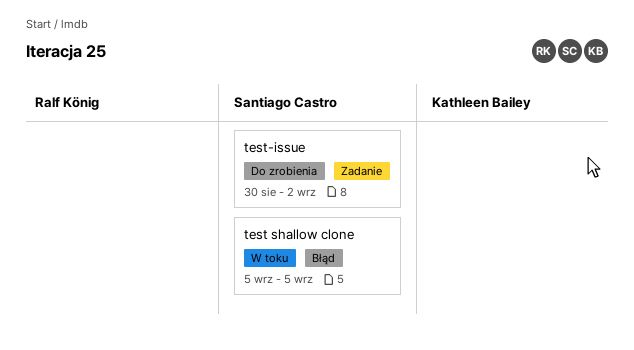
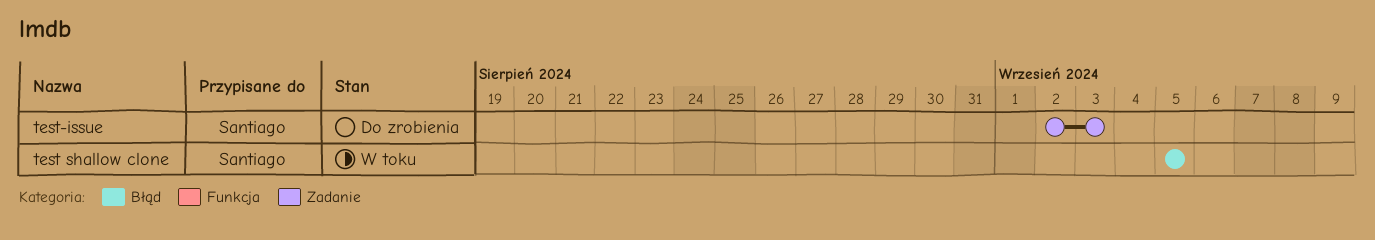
test-issue, start: Aug 30 -> Sep 2
test-issue, due: Sep 2 -> Sep 3

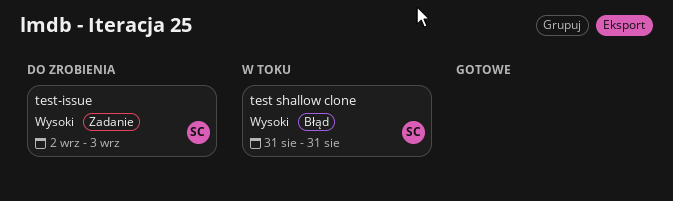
test shallow clone, start: Sep 5 -> Aug 31
test shallow clone, due: Sep 5 -> Aug 31

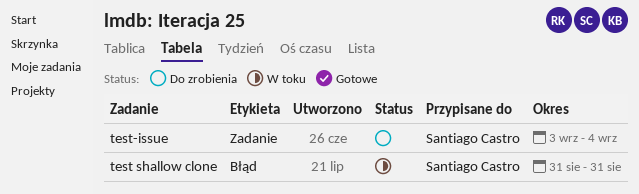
test-issue, start: Sep 2 -> Sep 3
test-issue, due: Sep 3 -> Sep 4

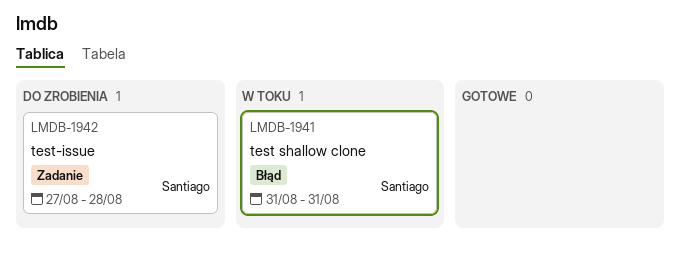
test-issue, start: Sep 3 -> Aug 27
test-issue, due: Sep 4 -> Aug 28

